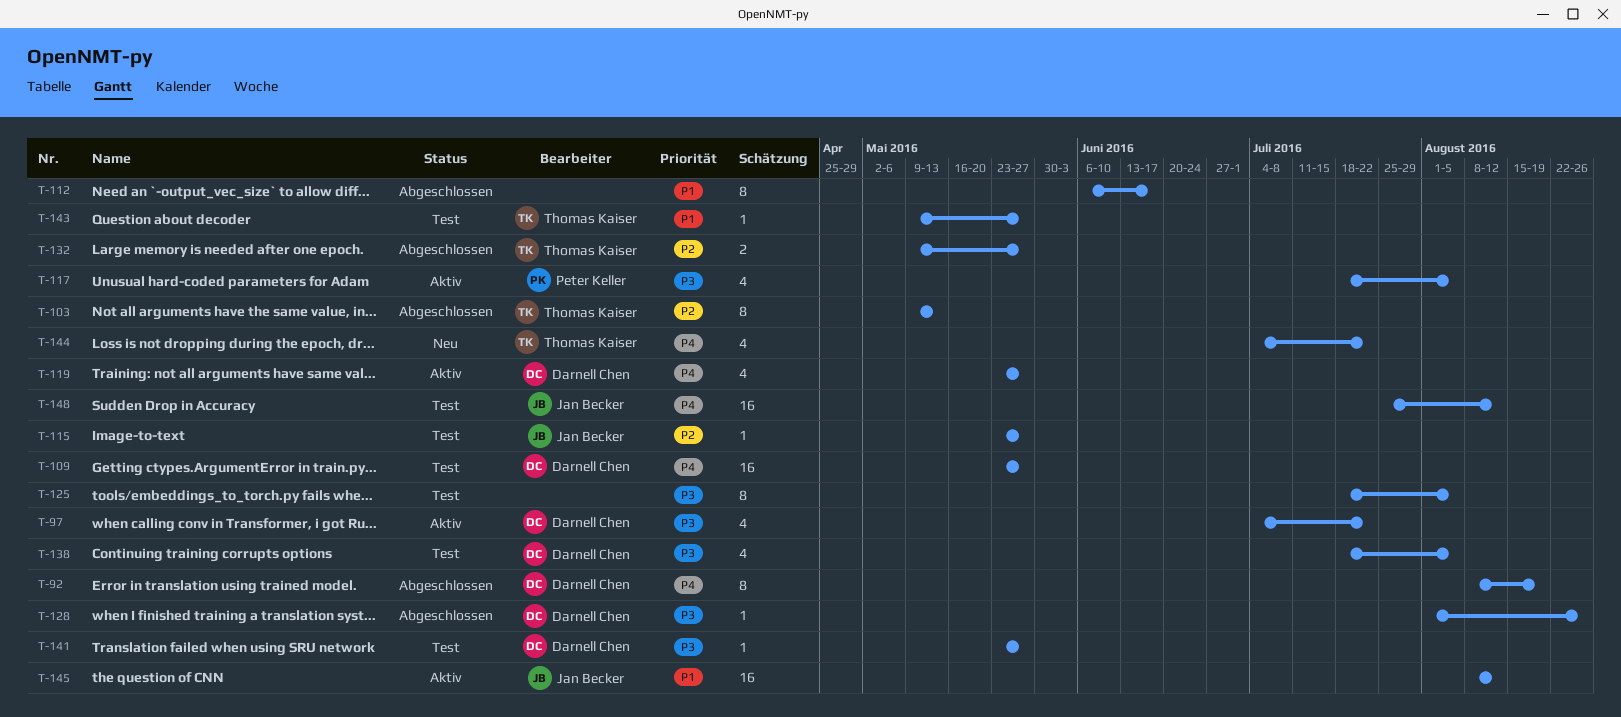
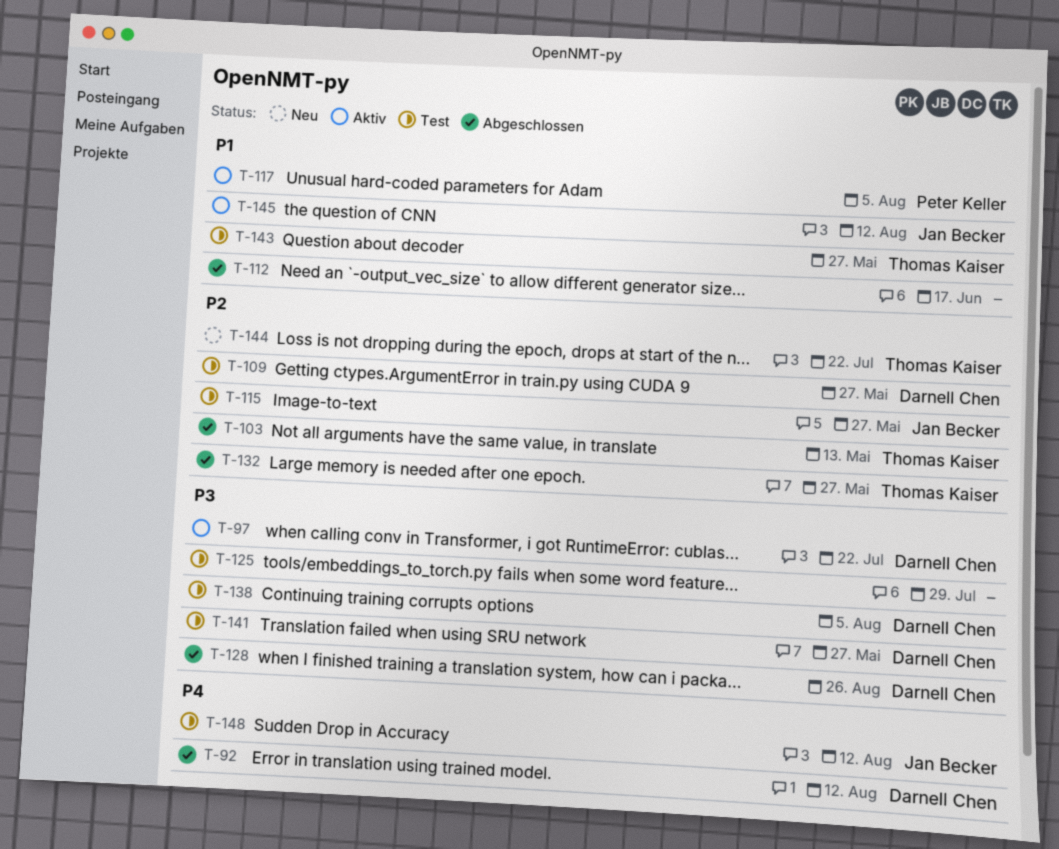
T-92, due: Aug 19 -> Aug 12
T-109, priority: P4 -> P2
T-117, priority: P3 -> P1
T-119: present -> none
T-125, due: Aug 5 -> Jul 29
T-144, priority: P4 -> P2

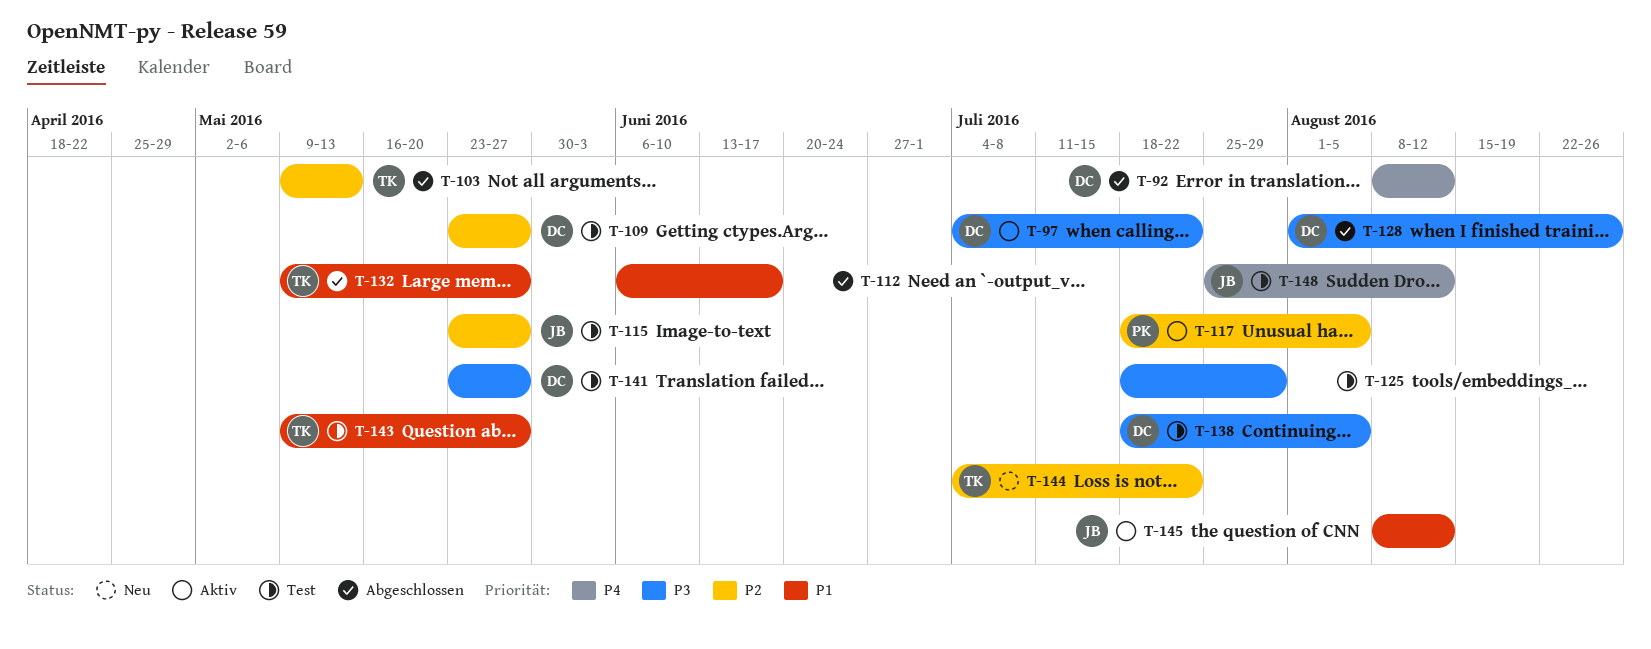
T-117, priority: P1 -> P2
T-132, priority: P2 -> P1

